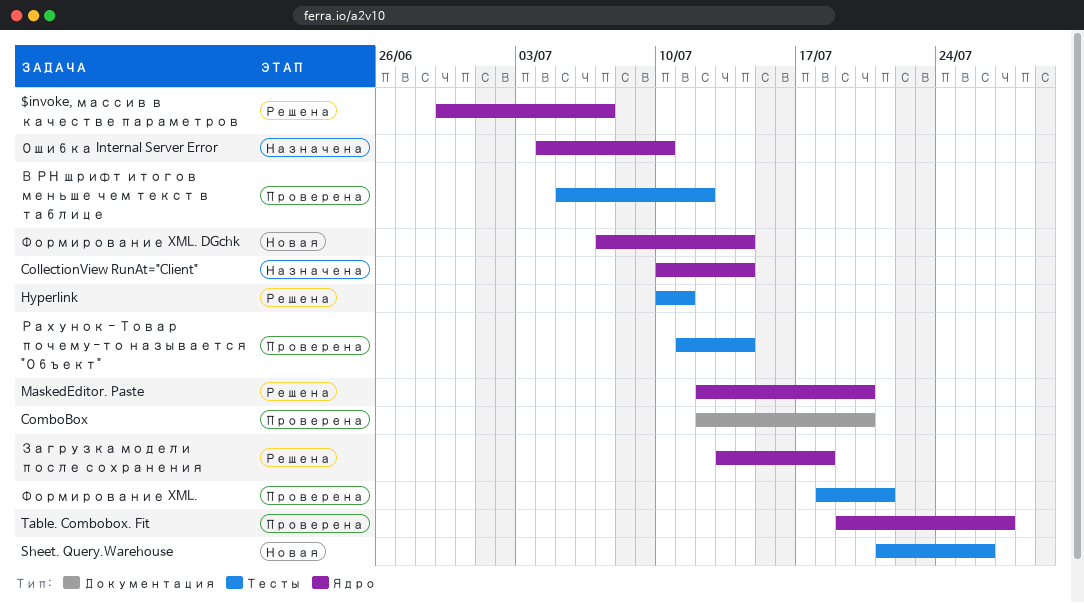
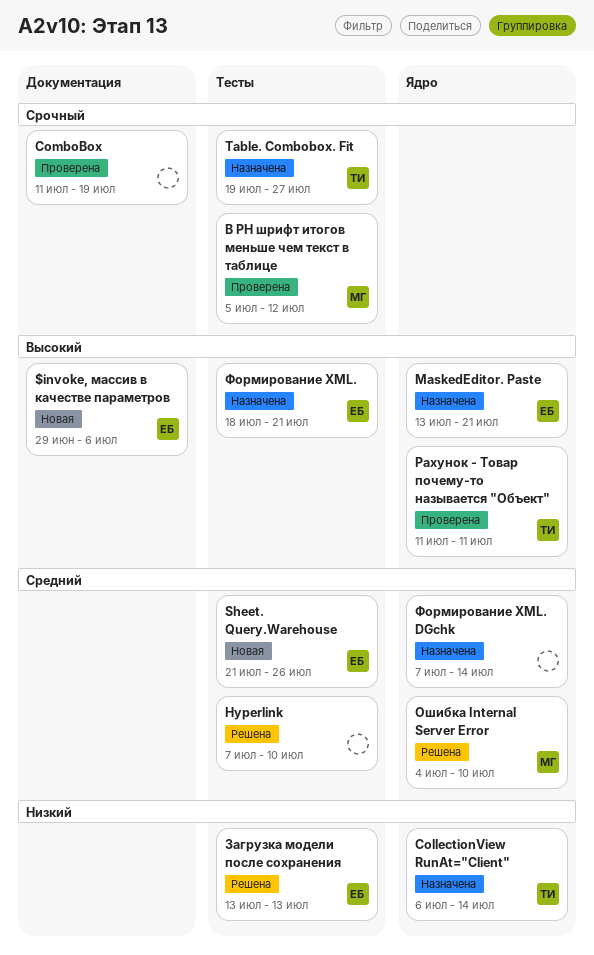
$invoke, массив в качестве параметров, status: Решена -> Новая
$invoke, массив в качестве параметров, label: Ядро -> Документация
$invoke, массив в качестве параметров, due: Jul 7 -> Jul 6
CollectionView RunAt="Client", start: Jul 10 -> Jul 6
ComboBox, start: Jul 12 -> Jul 11
ComboBox, due: Jul 20 -> Jul 19
Hyperlink, start: Jul 10 -> Jul 7
Hyperlink, due: Jul 11 -> Jul 10
MaskedEditor. Paste, status: Решена -> Назначена
MaskedEditor. Paste, start: Jul 12 -> Jul 13
MaskedEditor. Paste, due: Jul 20 -> Jul 21
Table. Combobox. Fit, status: Проверена -> Назначена
Table. Combobox. Fit, label: Ядро -> Тесты
Загрузка модели после сохранения, label: Ядро -> Тесты
Загрузка модели после сохранения, due: Jul 18 -> Jul 13
Ошибка Internal Server Error, status: Назначена -> Решена
Рахунок - Товар почему-то называется "Объект", label: Тесты -> Ядро
Рахунок - Товар почему-то называется "Объект", due: Jul 14 -> Jul 11
Формирование XML., status: Проверена -> Назначена
Формирование XML. DGchk, status: Новая -> Назначена

